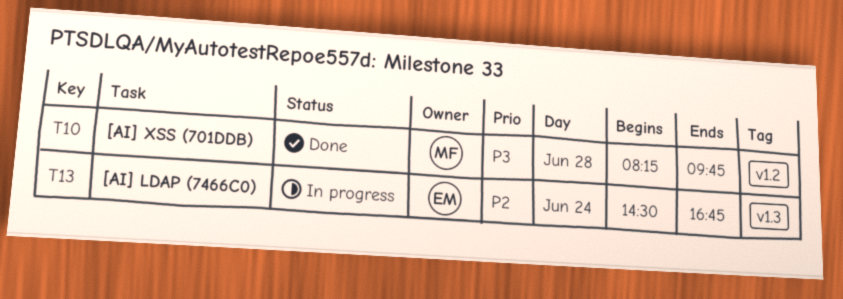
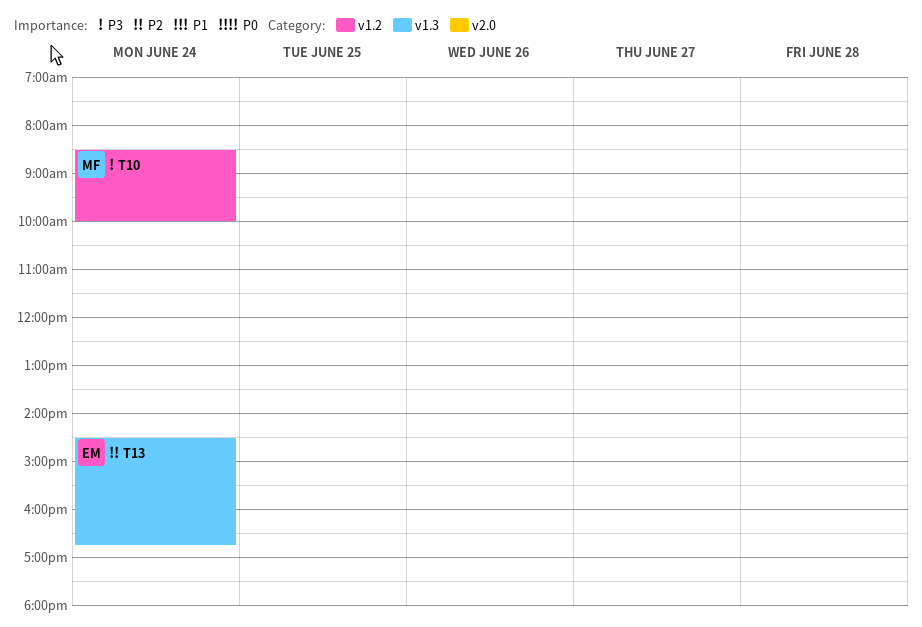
T10, day: Jun 28 -> Jun 24
T10, begins: 08:15 -> 08:30
T10, ends: 09:45 -> 10:00

